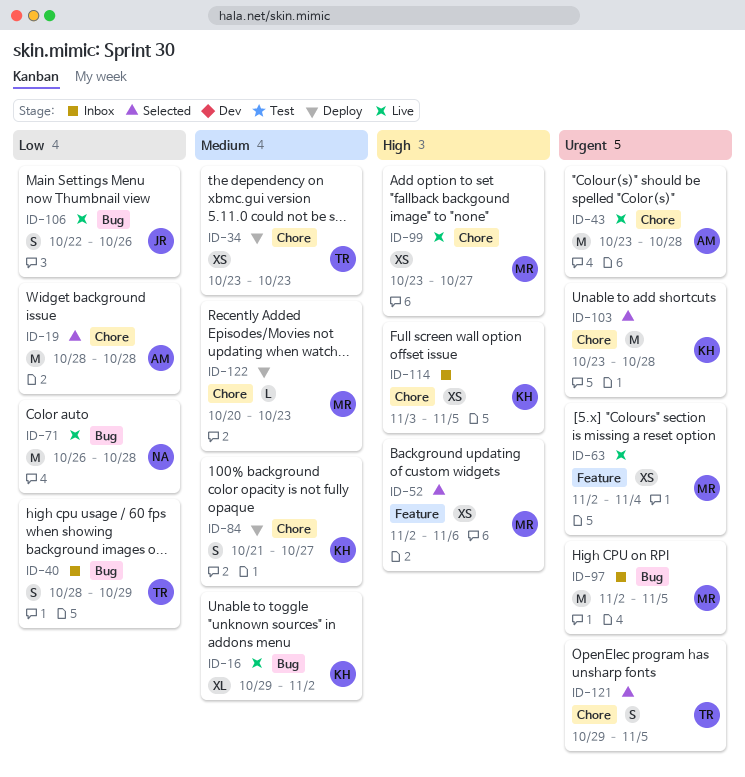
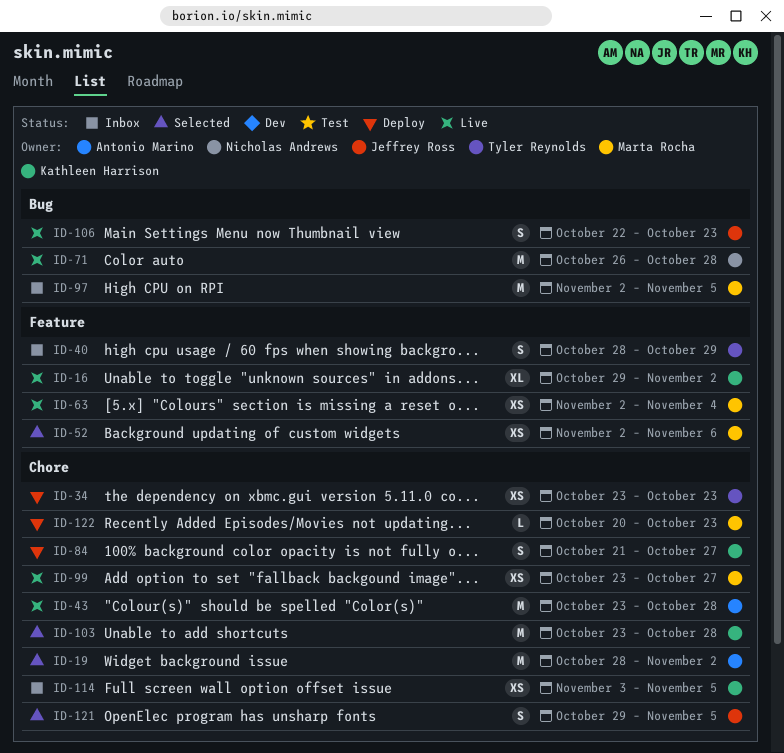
ID-16, label: Bug -> Feature
ID-19, due: Oct 28 -> Nov 2
ID-40, label: Bug -> Feature
ID-106, due: Oct 26 -> Oct 23
ID-121, owner: Tyler Reynolds -> Jeffrey Ross

